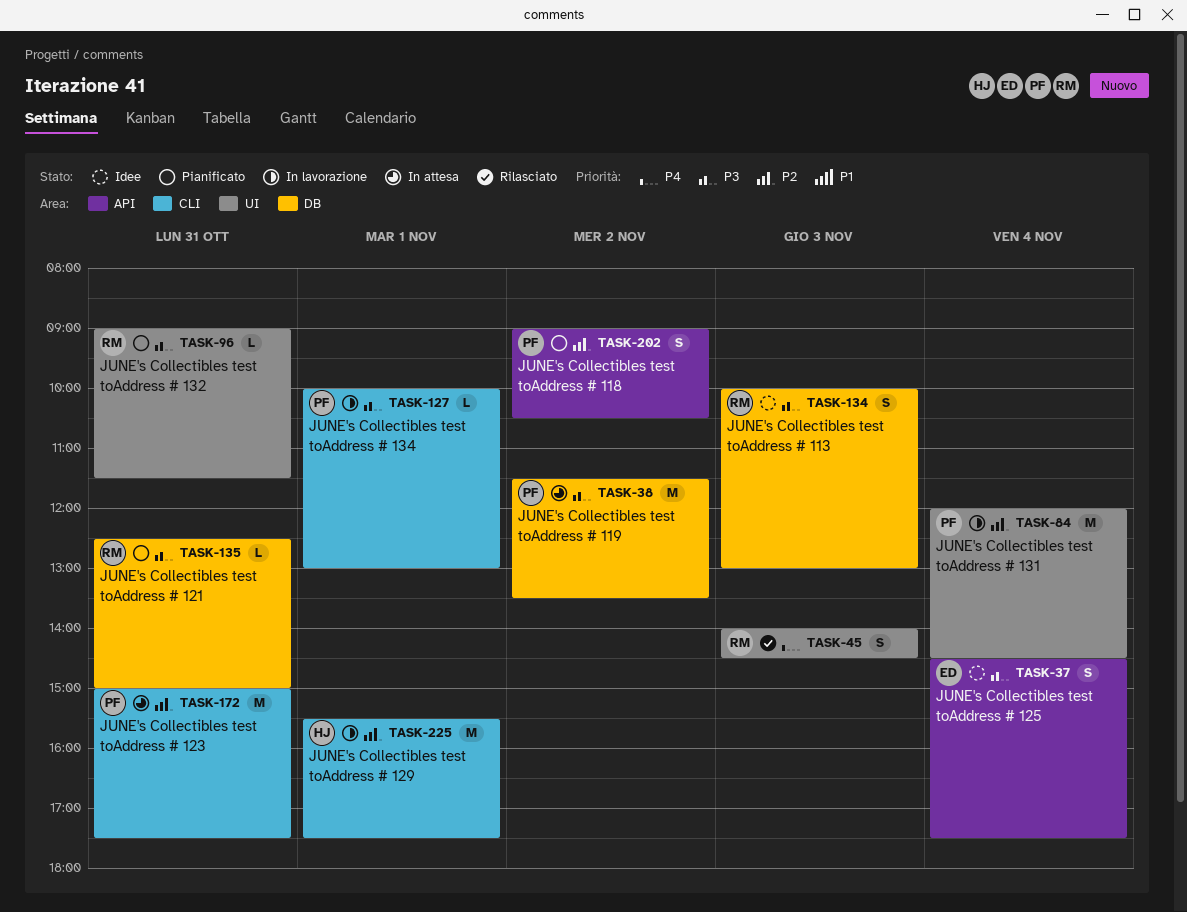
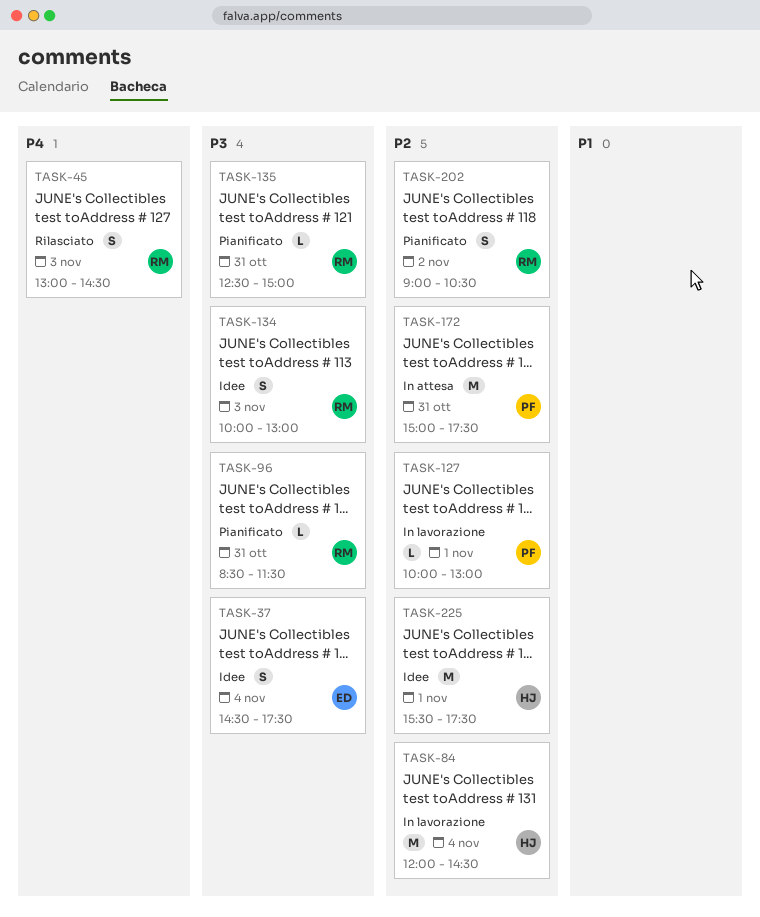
TASK-38: present -> none
TASK-45, begins: 14:00 -> 13:00
TASK-84, owner: PF -> HJ
TASK-96, begins: 09:00 -> 08:30
TASK-127, priority: P3 -> P2
TASK-202, owner: PF -> RM
TASK-225, status: In lavorazione -> Idee

